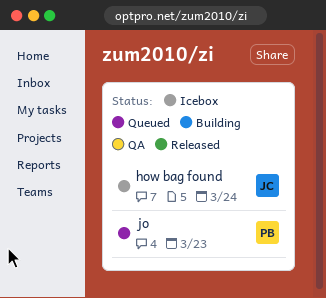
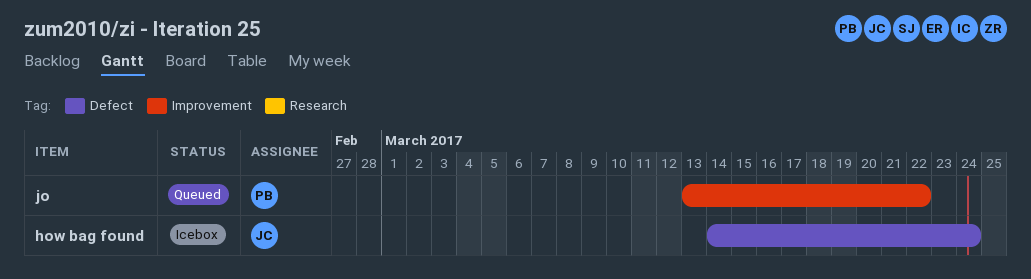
jo, due: Mar 23 -> Mar 22

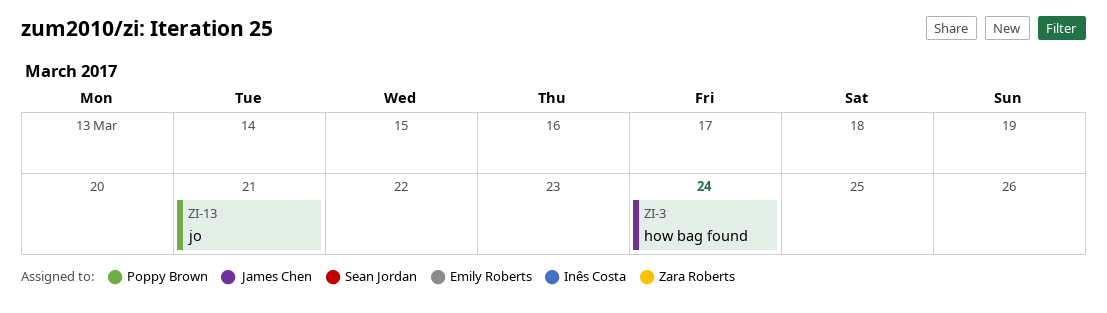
jo, due: Mar 22 -> Mar 21

